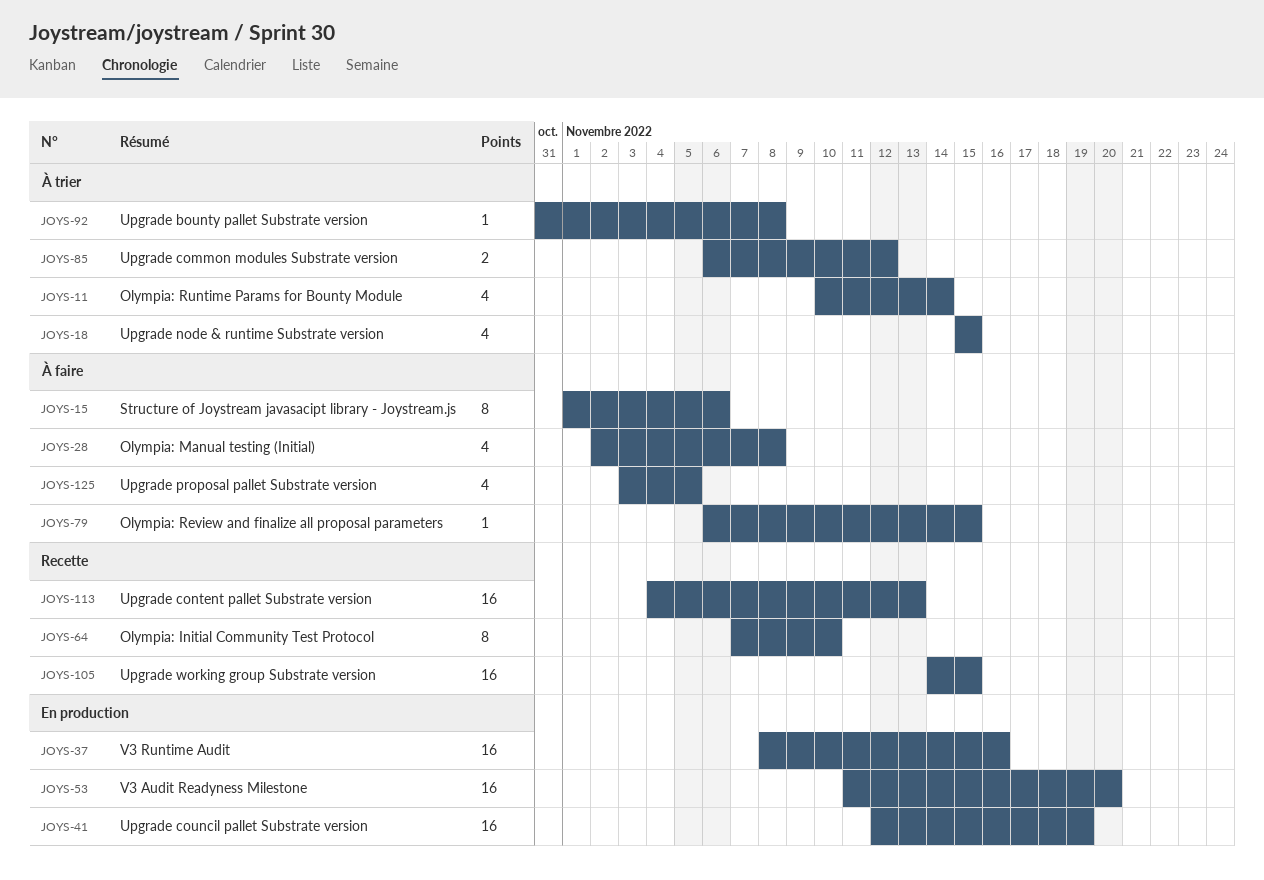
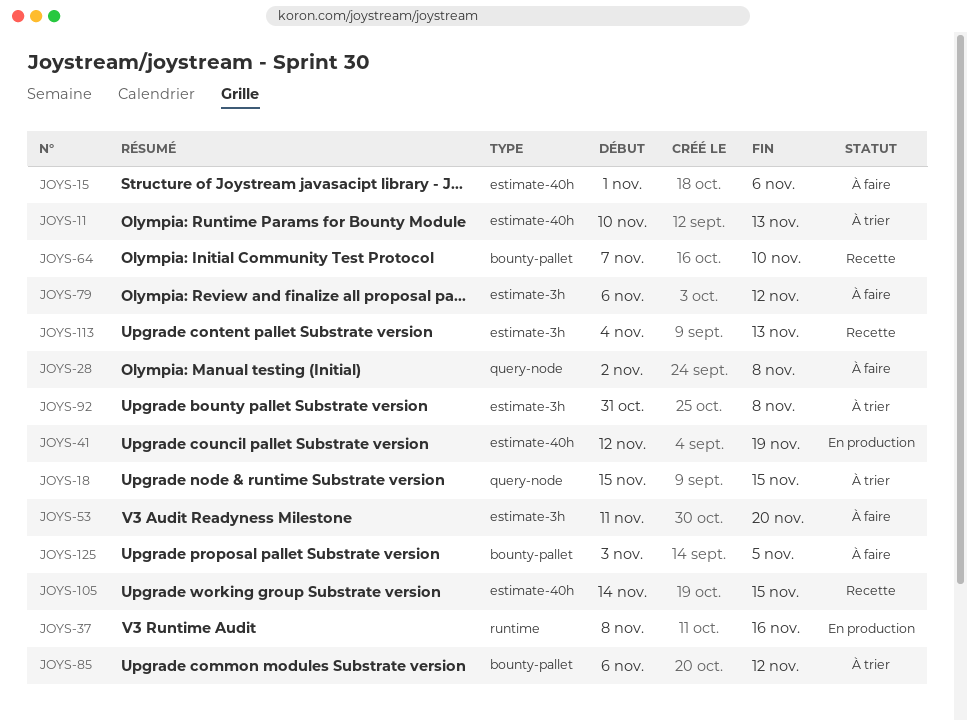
JOYS-11, due: Nov 14 -> Nov 13
JOYS-53, status: En production -> À faire
JOYS-79, due: Nov 15 -> Nov 12

